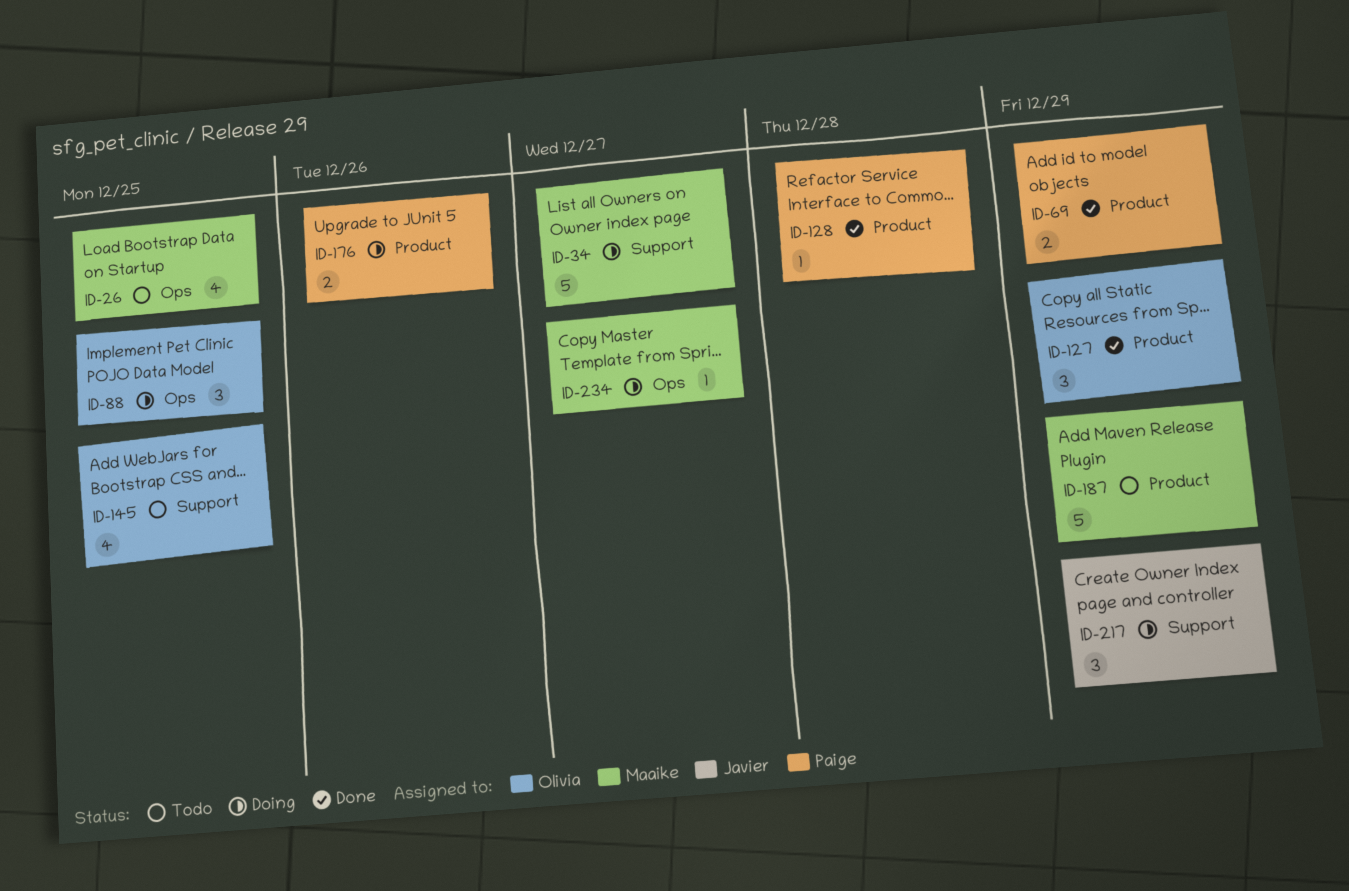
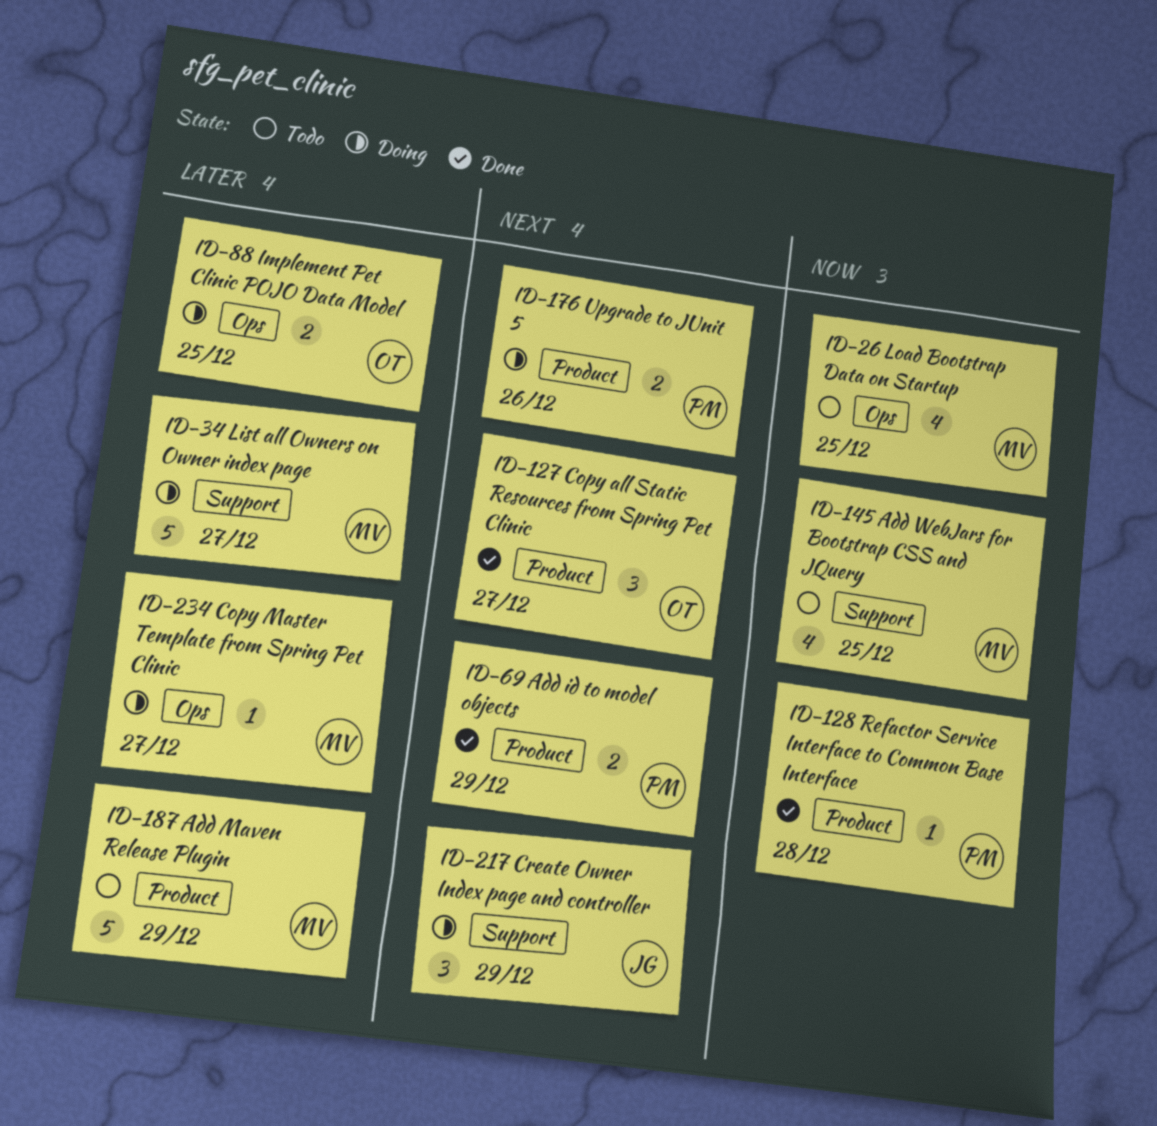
ID-88, estimate: 3 -> 2
ID-127, due: Dec 29 -> Dec 27
ID-145, owner: Olivia -> Maaike

